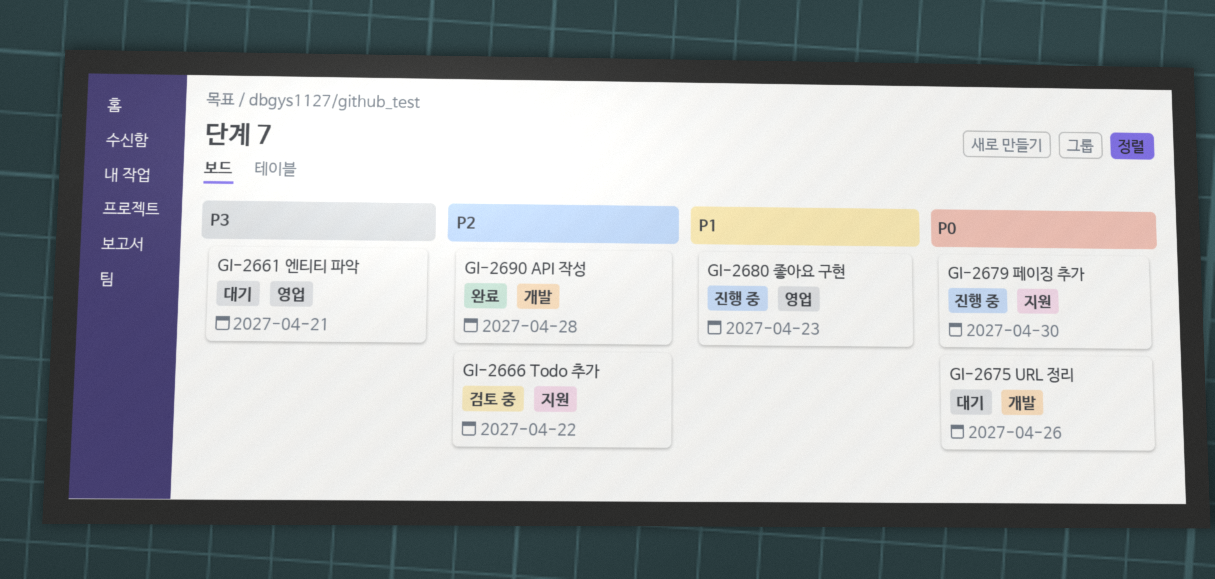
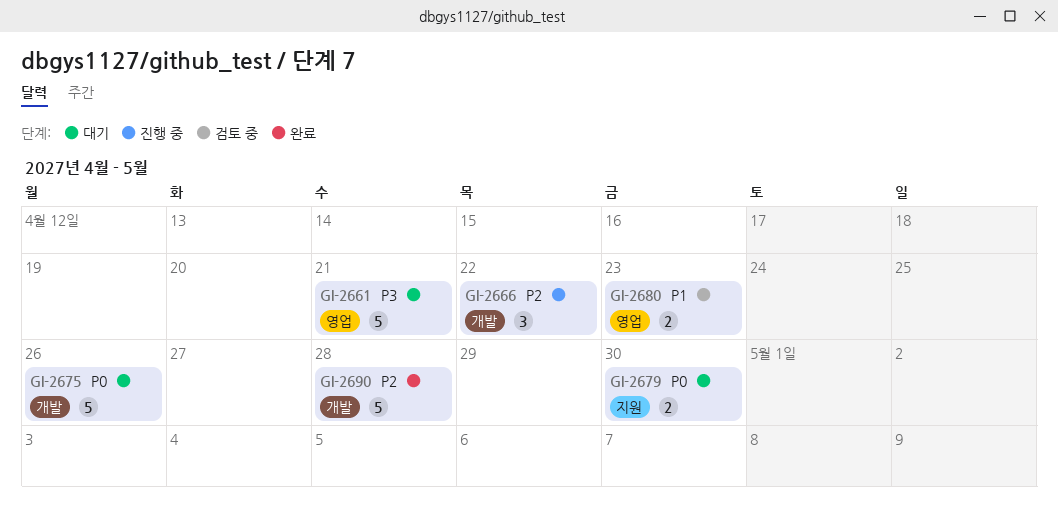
GI-2666, status: 검토 중 -> 진행 중
GI-2666, label: 지원 -> 개발
GI-2679, status: 진행 중 -> 대기
GI-2680, status: 진행 중 -> 검토 중

